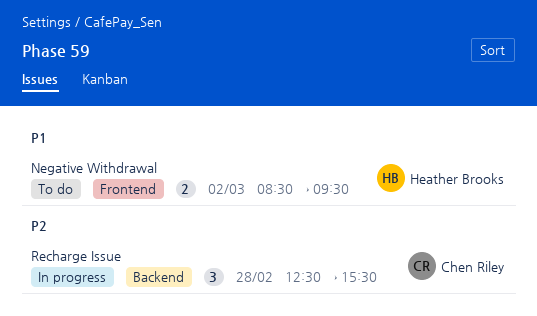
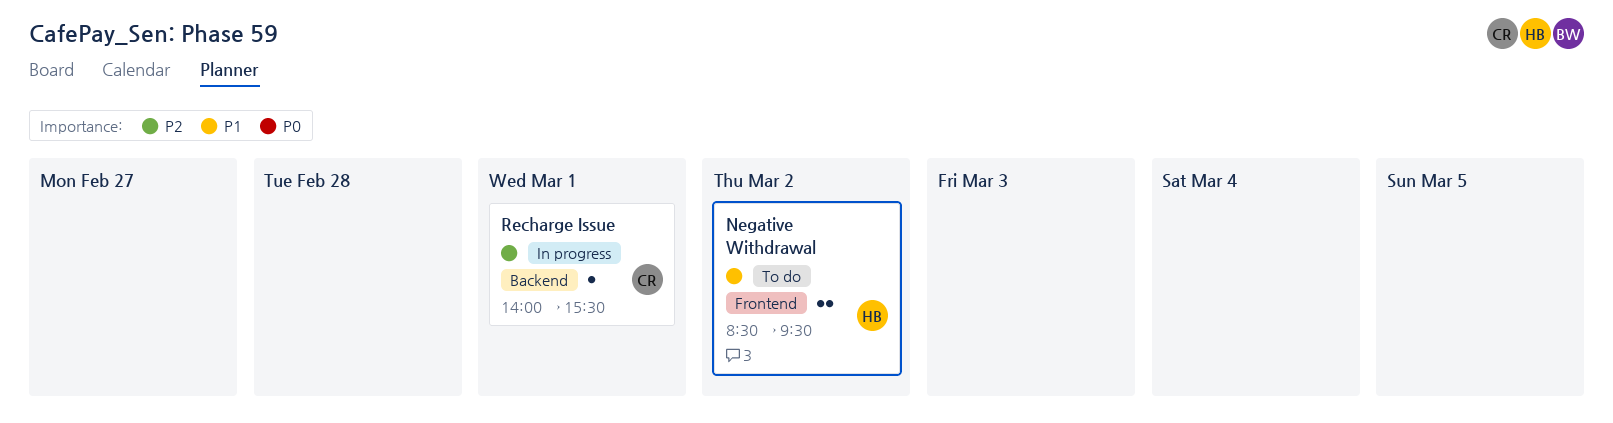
Recharge Issue, estimate: 3 -> 1
Recharge Issue, day: Feb 28 -> Mar 1
Recharge Issue, begins: 12:30 -> 14:00

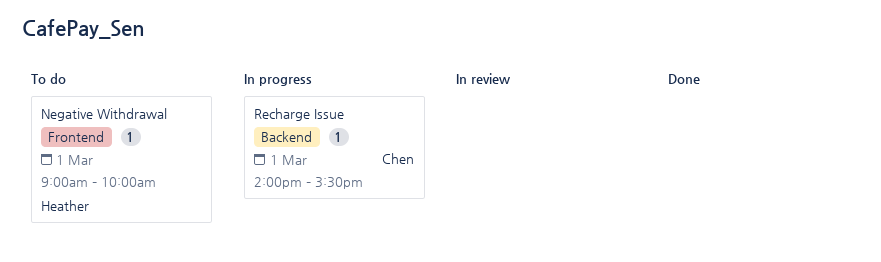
Negative Withdrawal, estimate: 2 -> 1
Negative Withdrawal, day: Mar 2 -> Mar 1
Negative Withdrawal, begins: 08:30 -> 09:00
Negative Withdrawal, ends: 09:30 -> 10:00

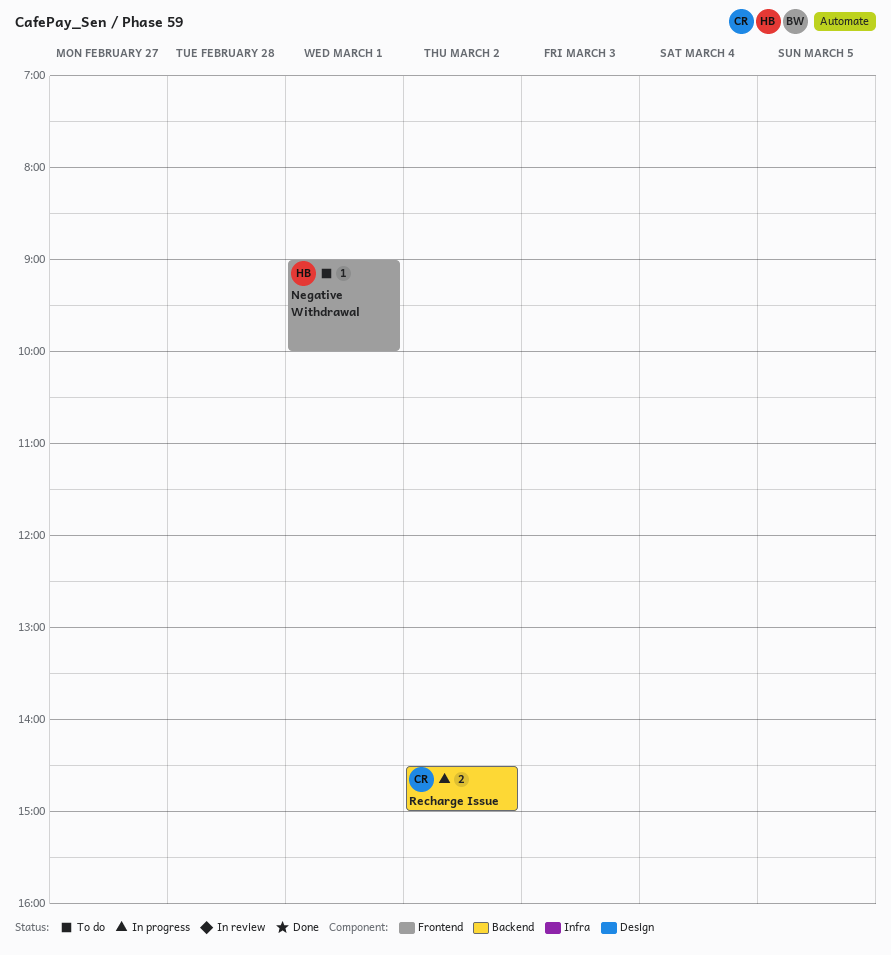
Recharge Issue, estimate: 1 -> 2
Recharge Issue, day: Mar 1 -> Mar 2
Recharge Issue, begins: 14:00 -> 14:30
Recharge Issue, ends: 15:30 -> 15:00

